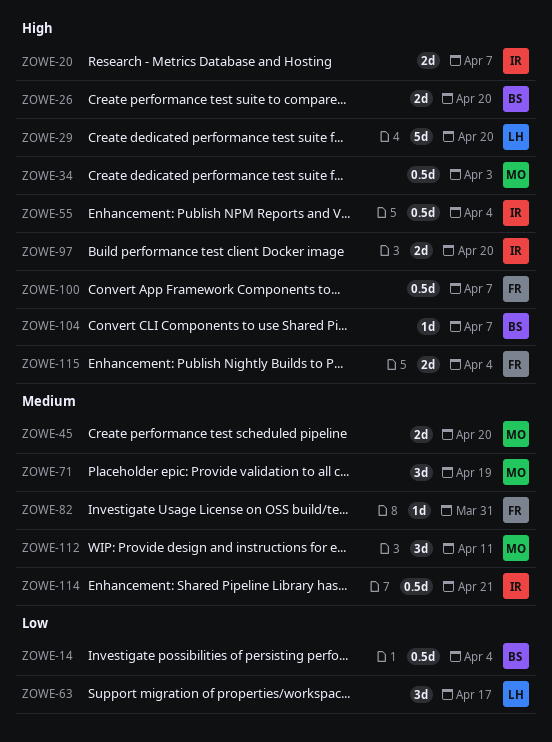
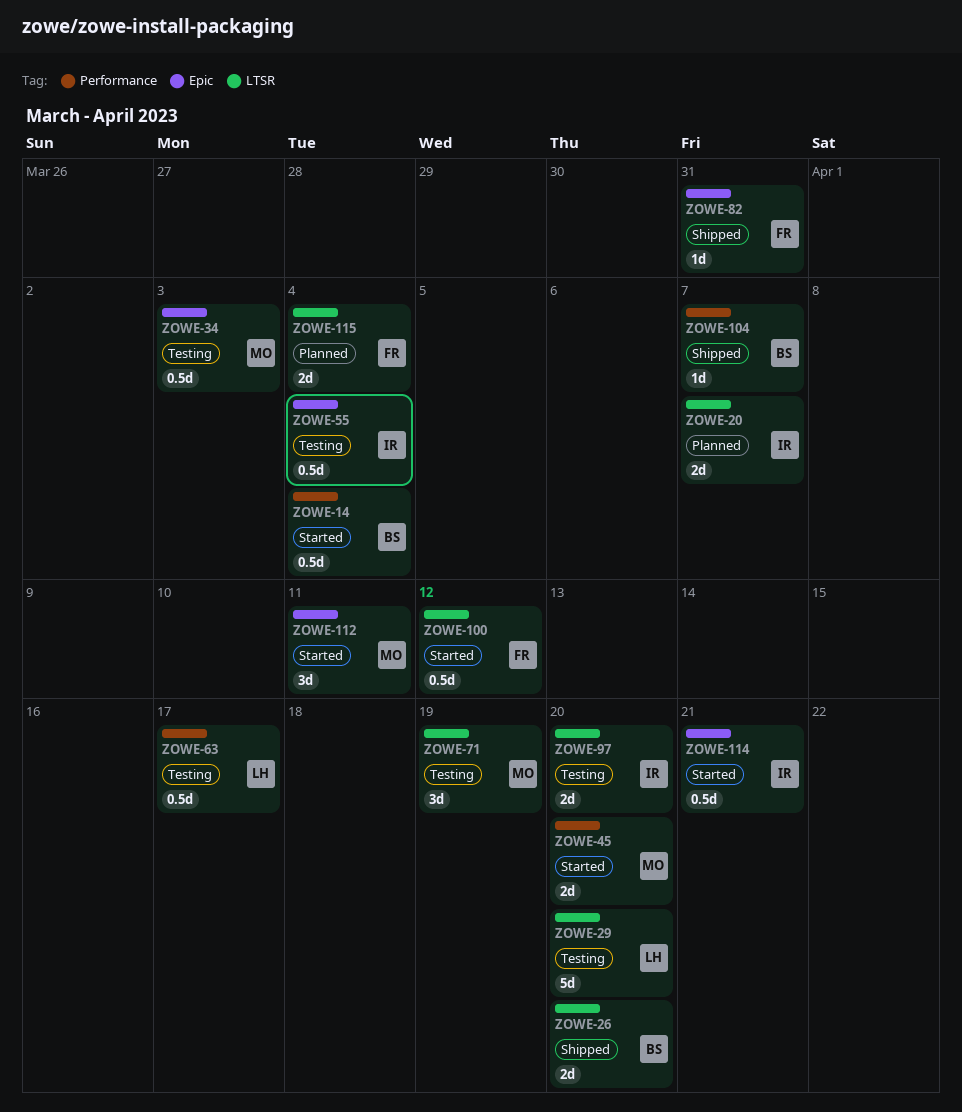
ZOWE-63, estimate: 3d -> 0.5d
ZOWE-100, due: Apr 7 -> Apr 12

